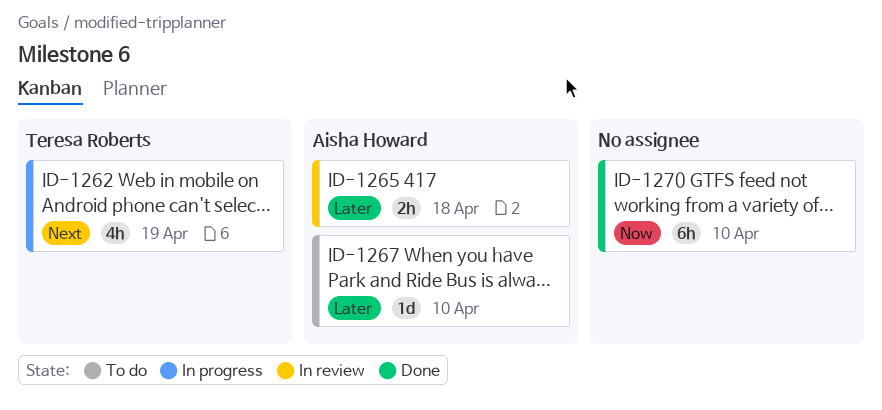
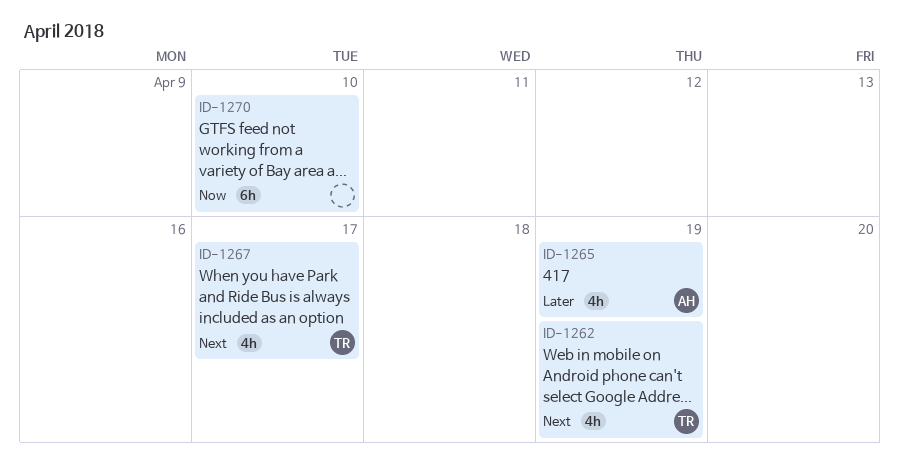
ID-1265, estimate: 2h -> 4h
ID-1265, due: Apr 18 -> Apr 19
ID-1267, owner: Aisha Howard -> Teresa Roberts
ID-1267, priority: Later -> Next
ID-1267, estimate: 1d -> 4h
ID-1267, due: Apr 10 -> Apr 17

